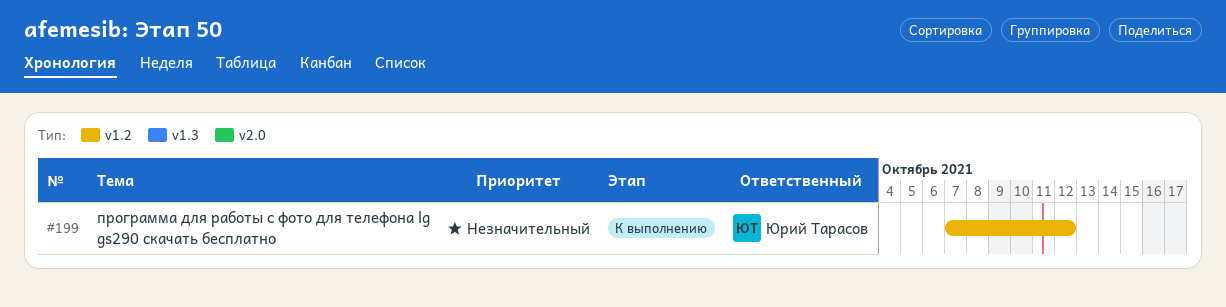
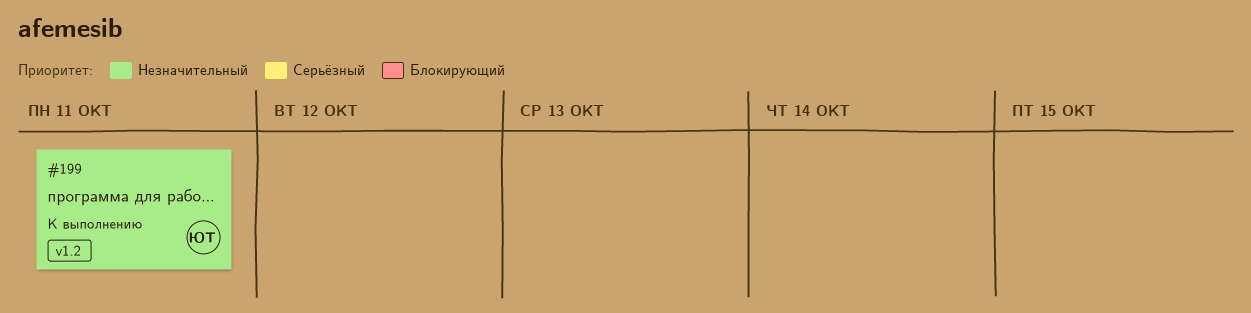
#199, due: Oct 12 -> Oct 11

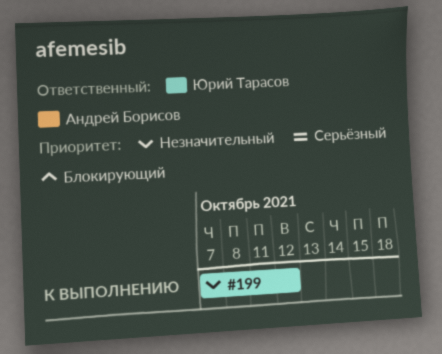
#199, due: Oct 11 -> Oct 12

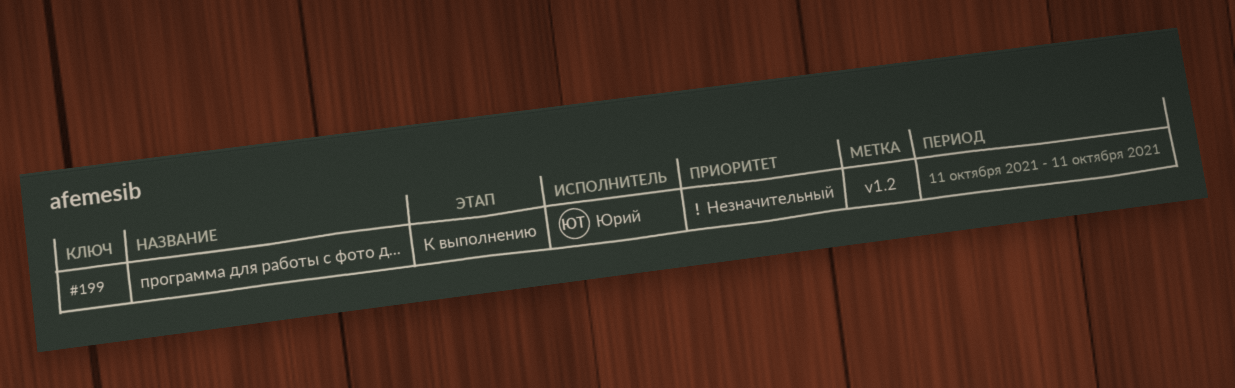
#199, start: Oct 7 -> Oct 11
#199, due: Oct 12 -> Oct 11

